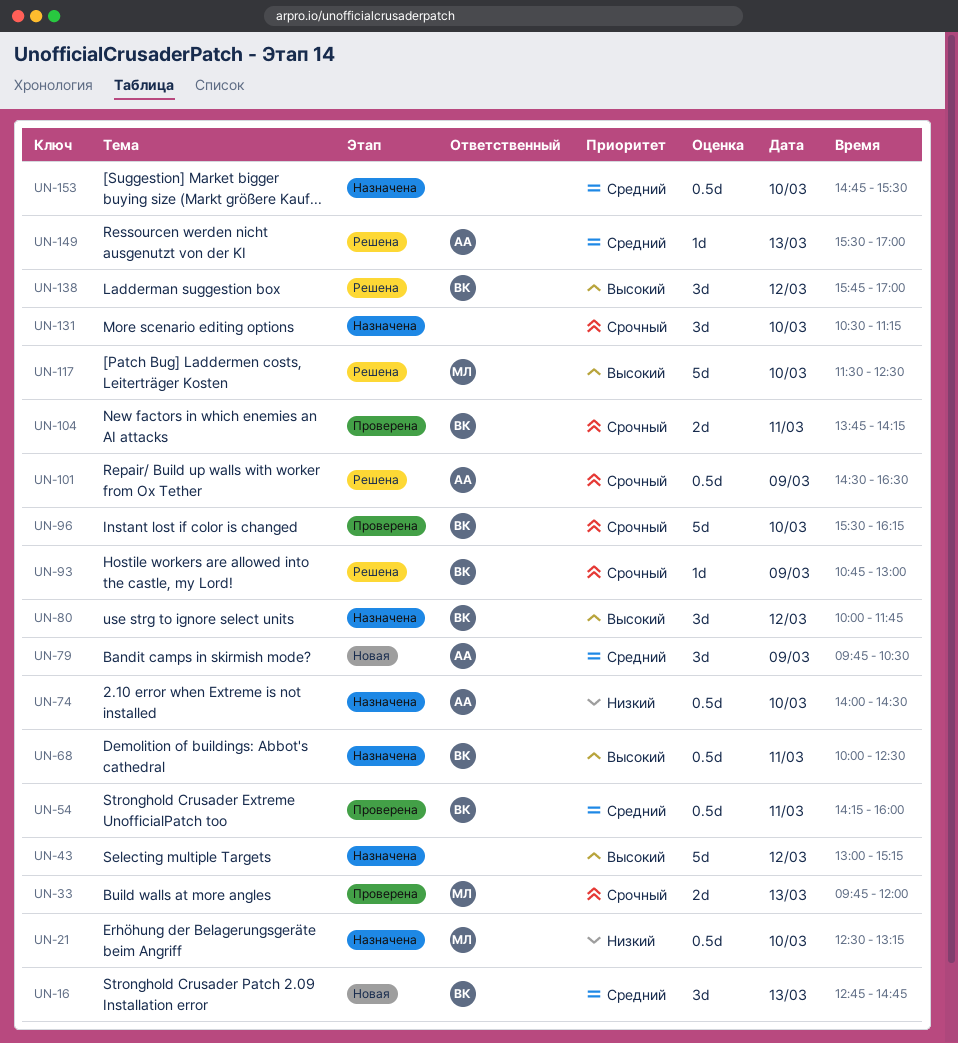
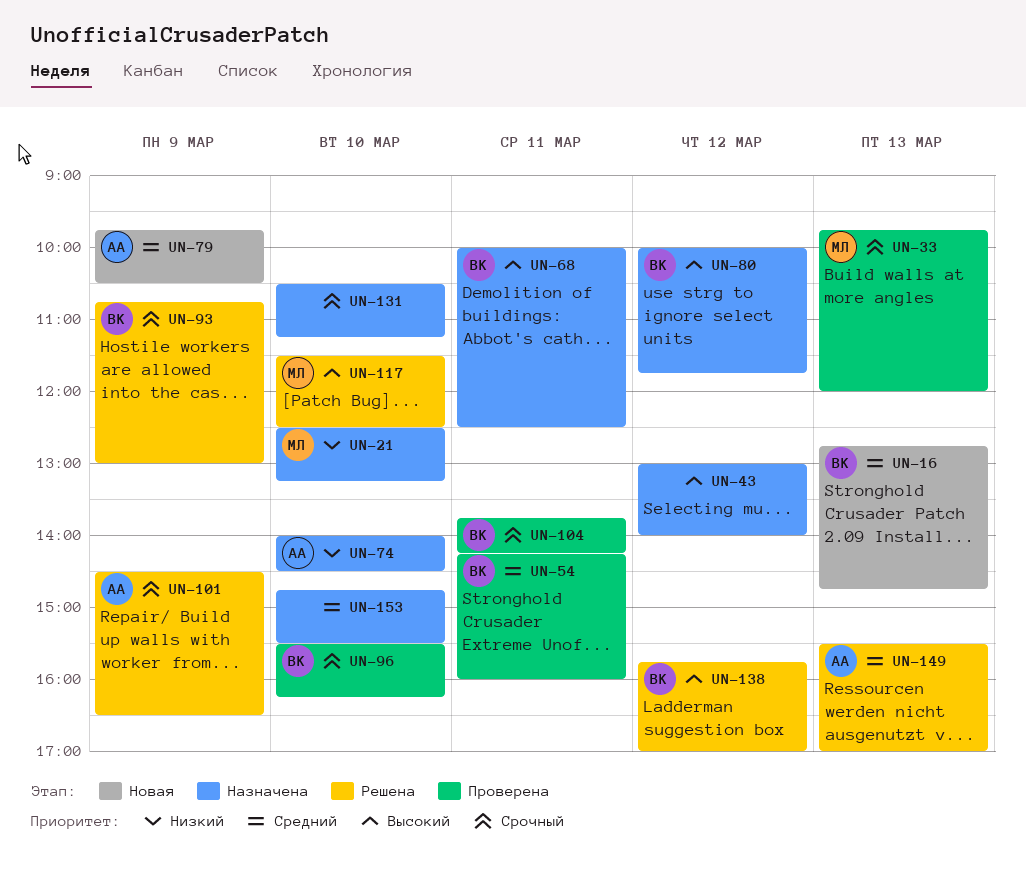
UN-43, ends: 15:15 -> 14:00

